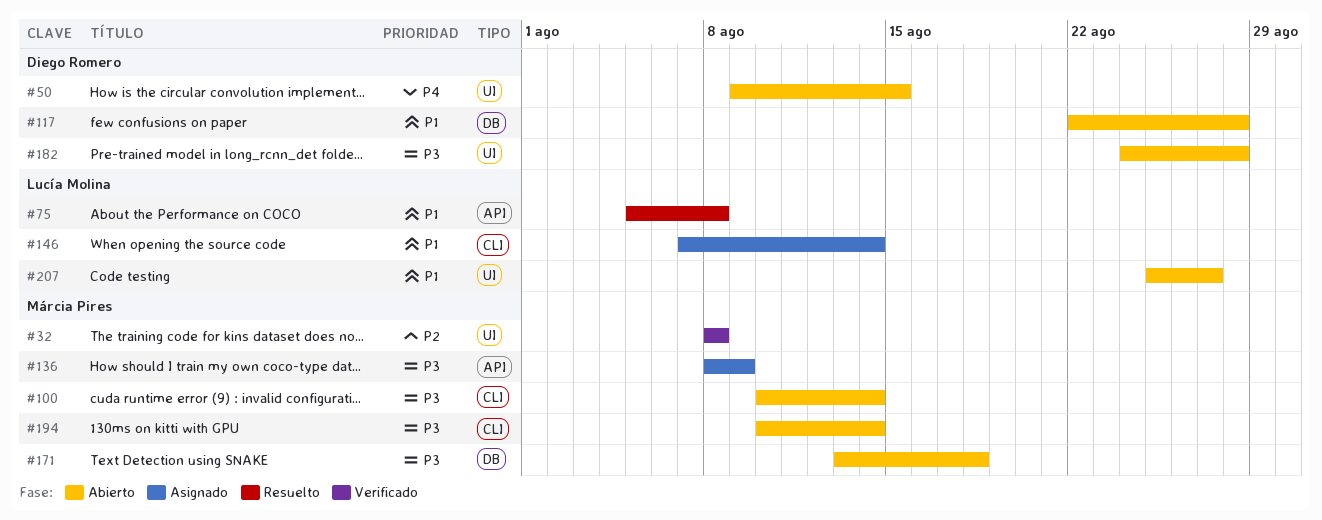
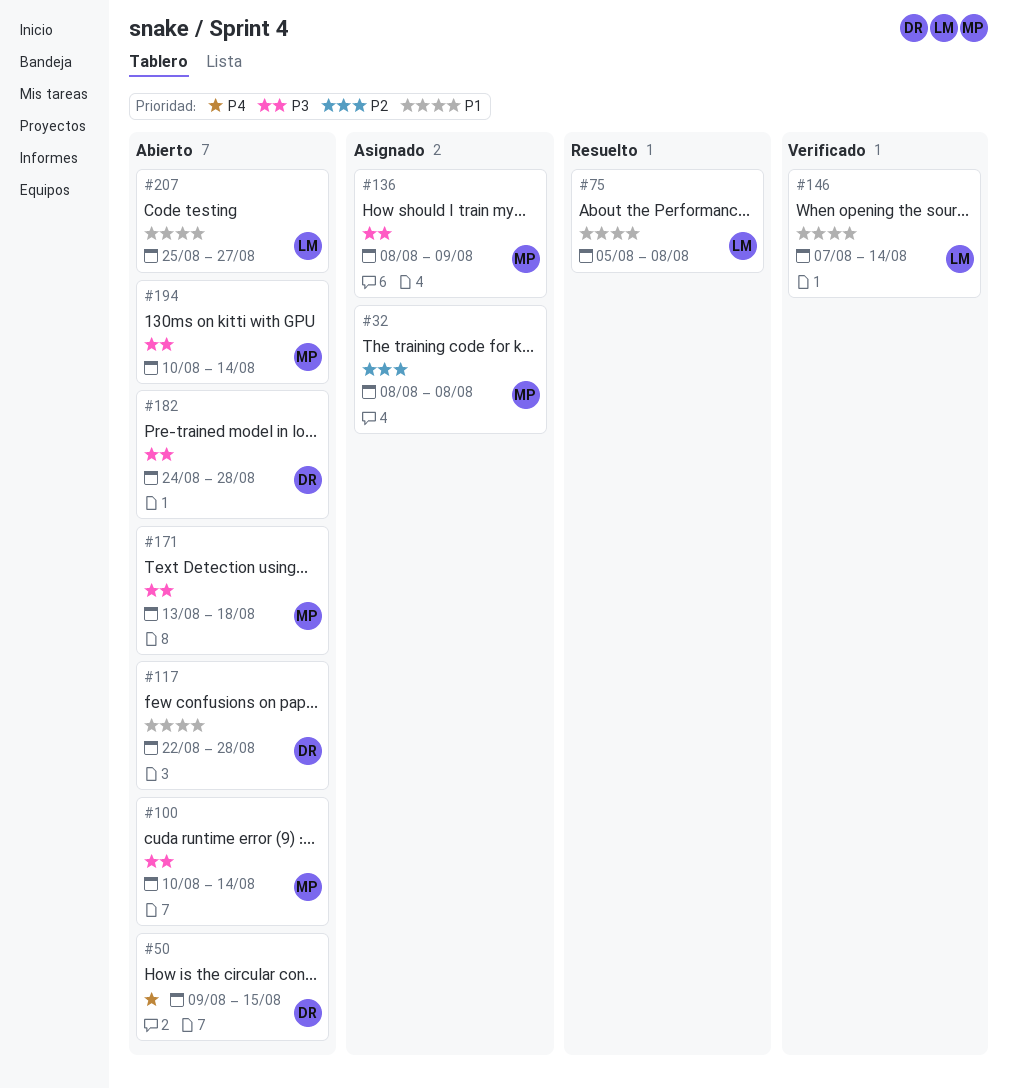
#32, status: Verificado -> Asignado
#146, status: Asignado -> Verificado

